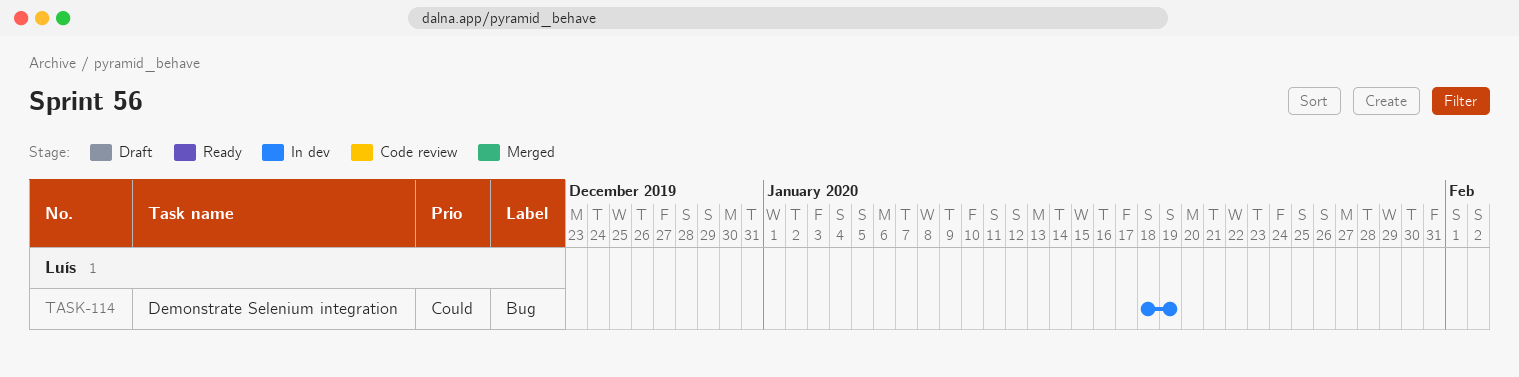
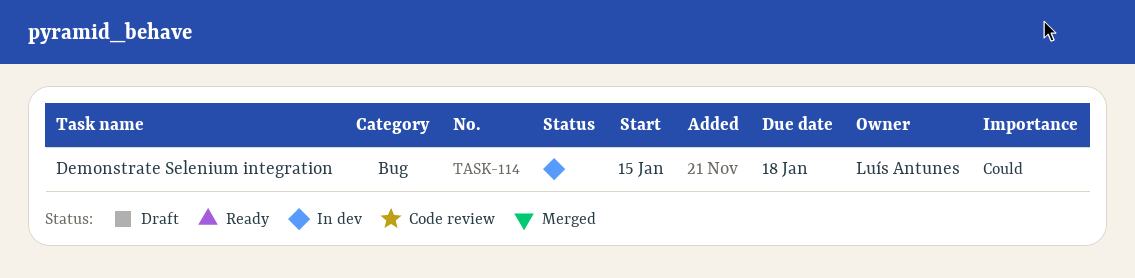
TASK-114, start: Jan 18 -> Jan 15
TASK-114, due: Jan 19 -> Jan 18

